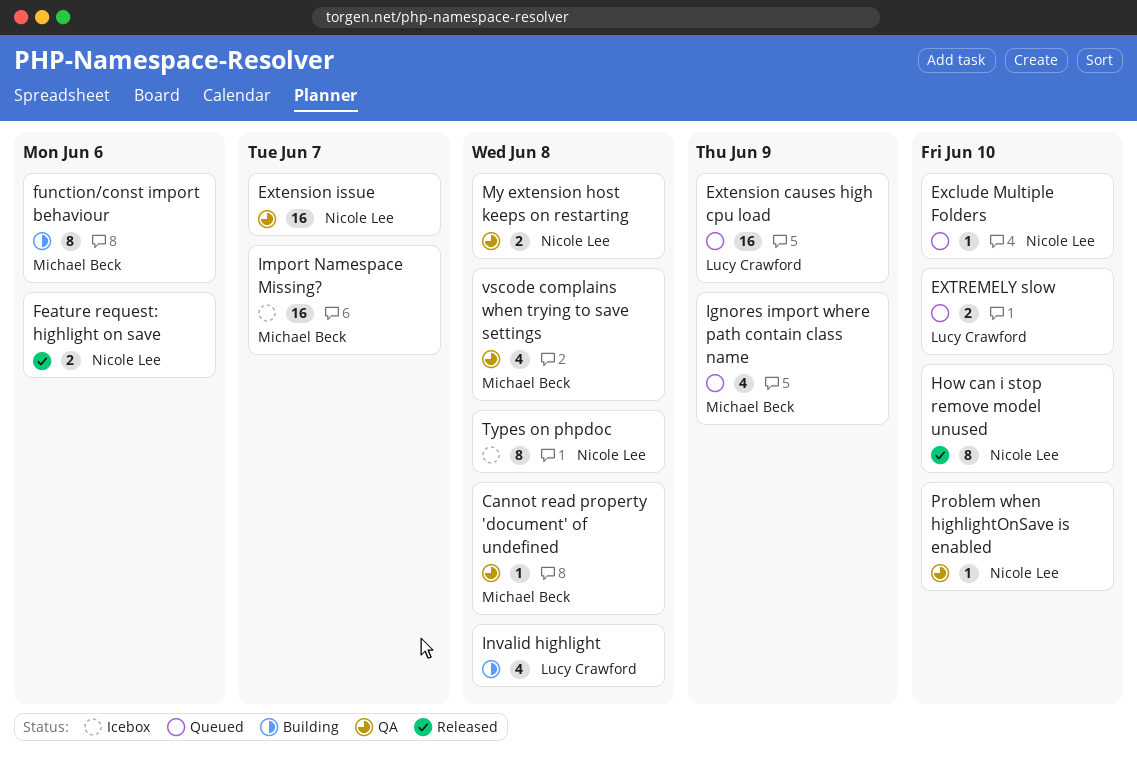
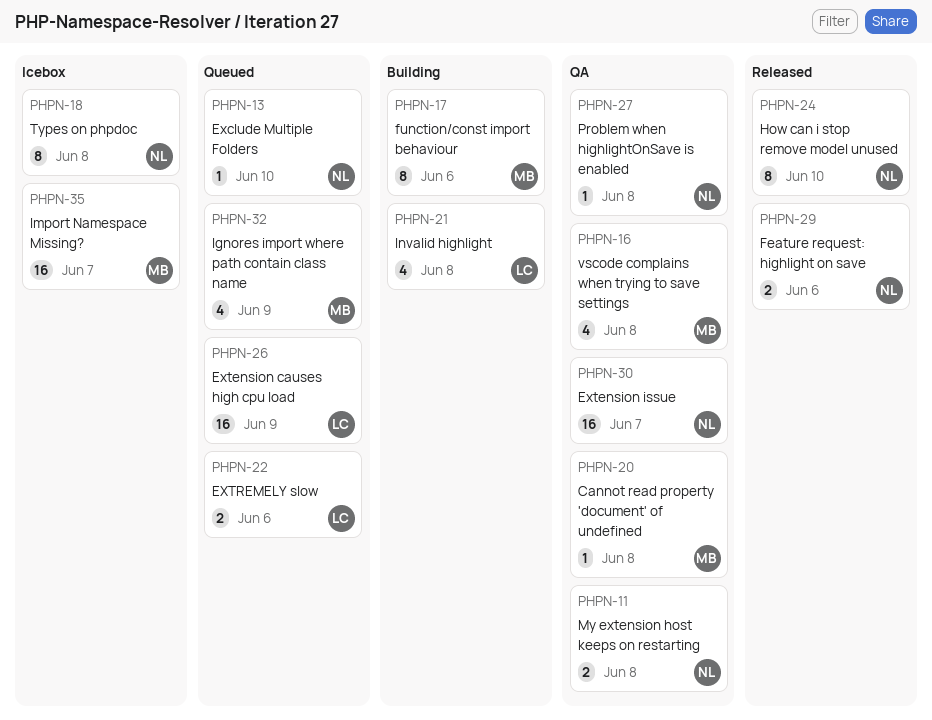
EXTREMELY slow, due: Jun 10 -> Jun 6
Problem when highlightOnSave is enabled, due: Jun 10 -> Jun 8

